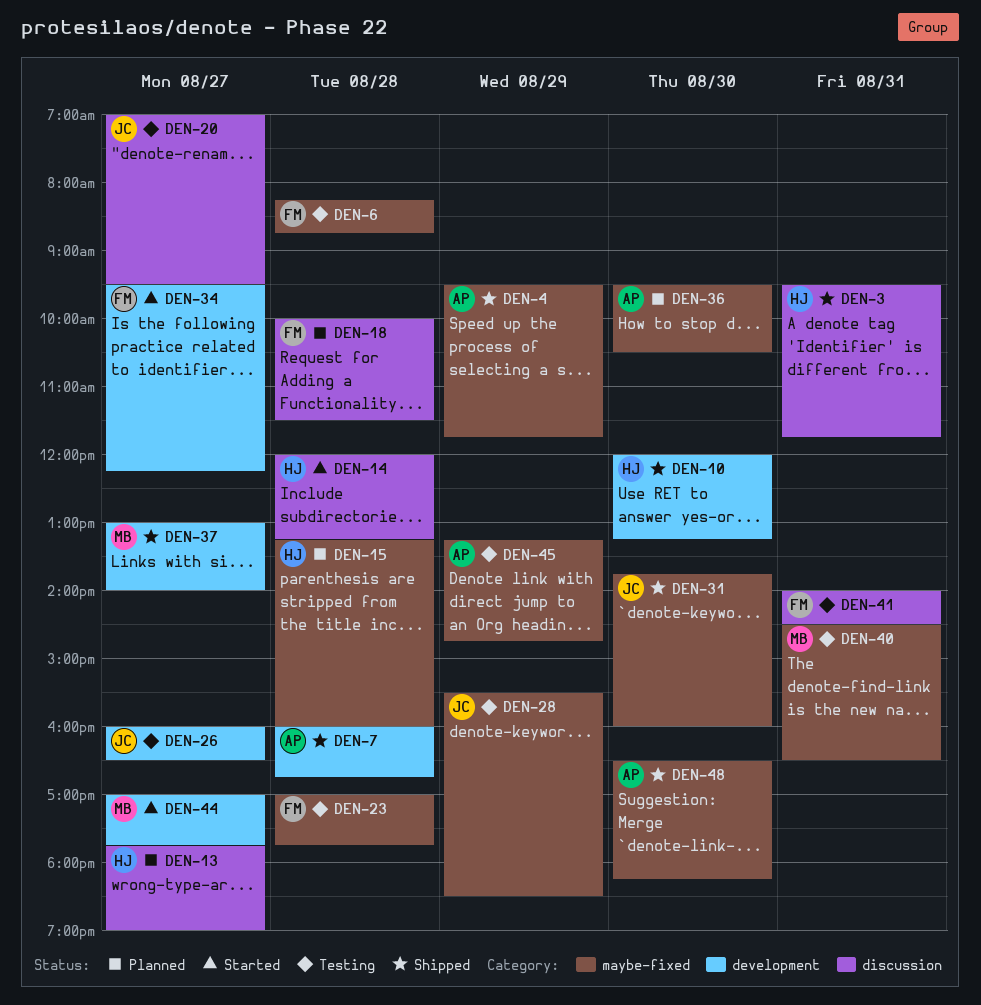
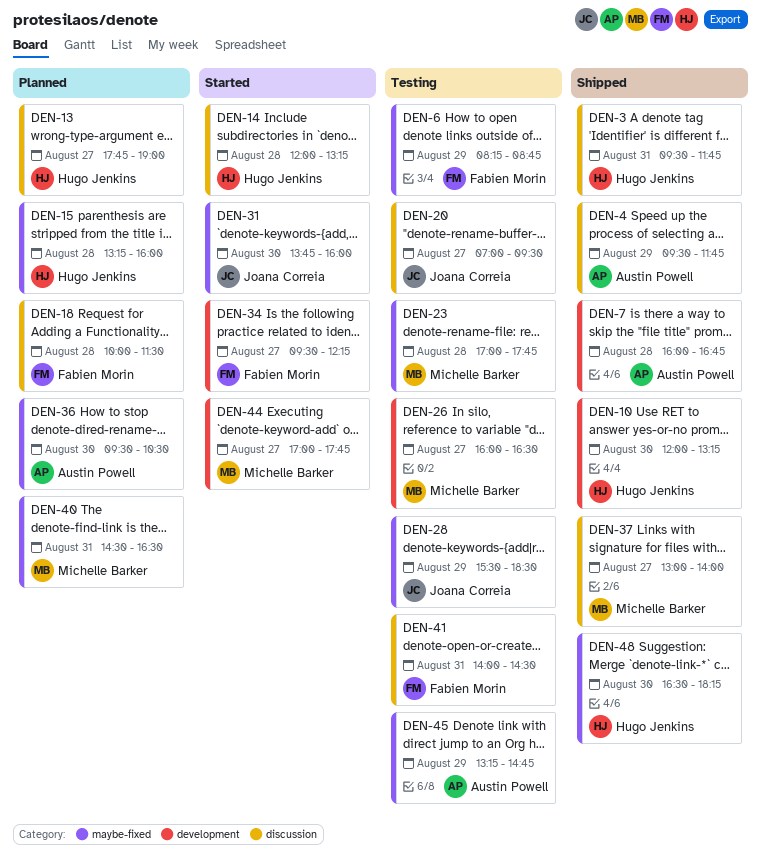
DEN-4, label: maybe-fixed -> discussion
DEN-6, day: Aug 28 -> Aug 29
DEN-23, owner: Fabien Morin -> Michelle Barker
DEN-26, owner: Joana Correia -> Michelle Barker
DEN-31, status: Shipped -> Started
DEN-37, label: development -> discussion
DEN-40, status: Testing -> Planned
DEN-48, owner: Austin Powell -> Hugo Jenkins

